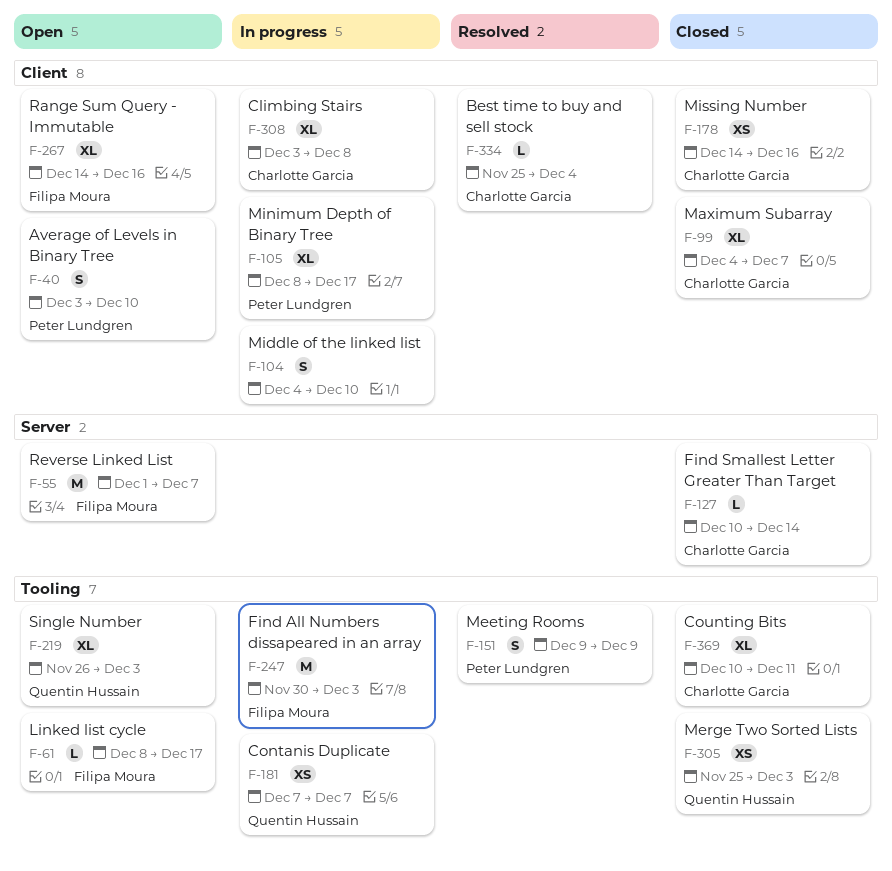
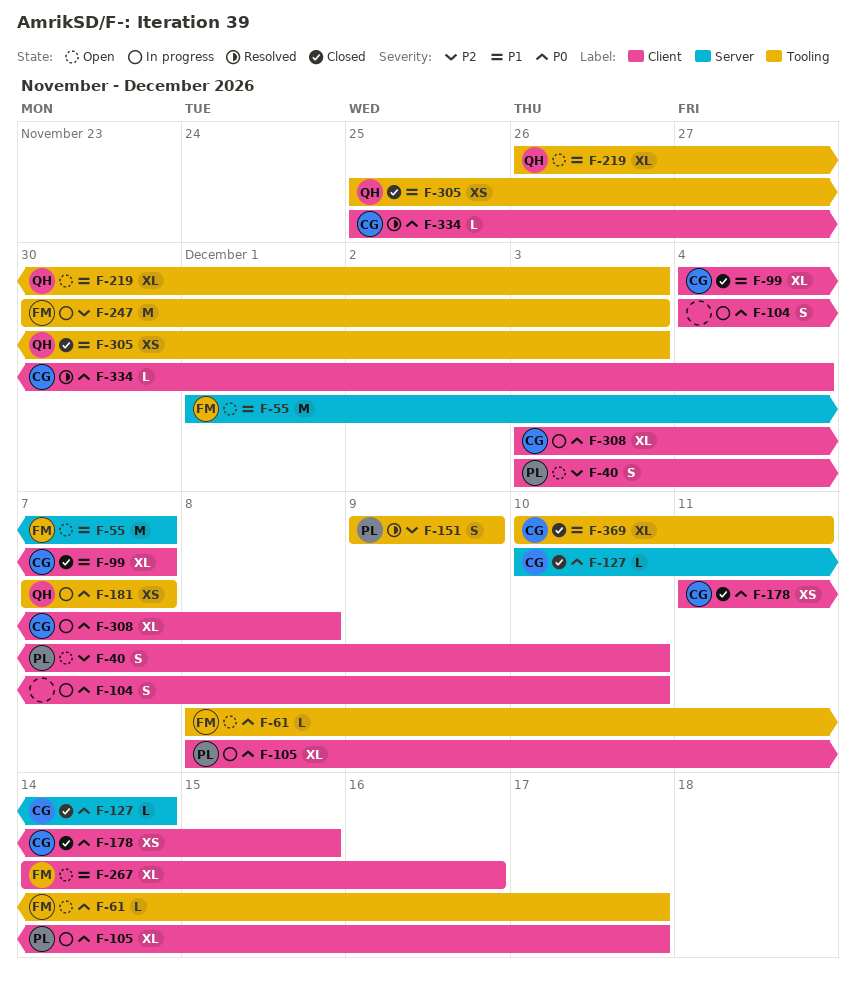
F-178, start: Dec 14 -> Dec 11
F-178, due: Dec 16 -> Dec 15

